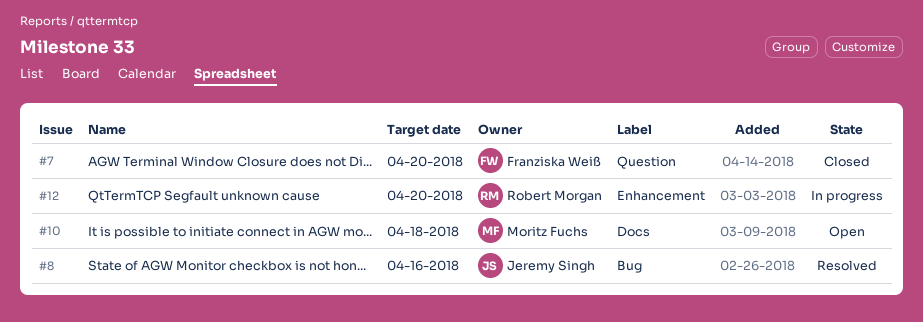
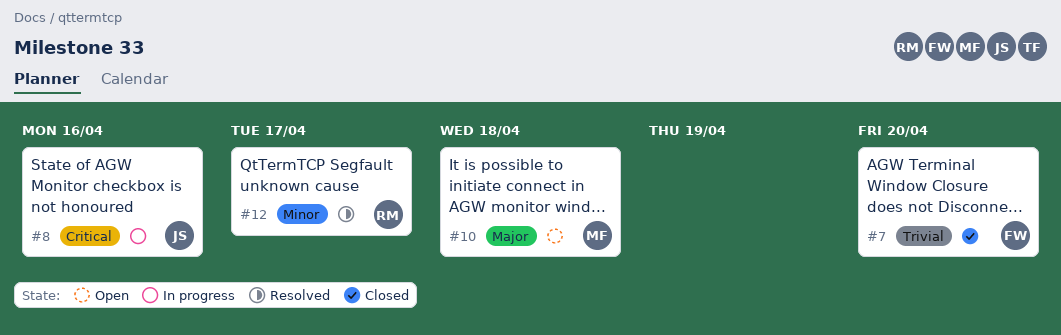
#8, status: Resolved -> In progress
#12, status: In progress -> Resolved
#12, due: Apr 20 -> Apr 17

